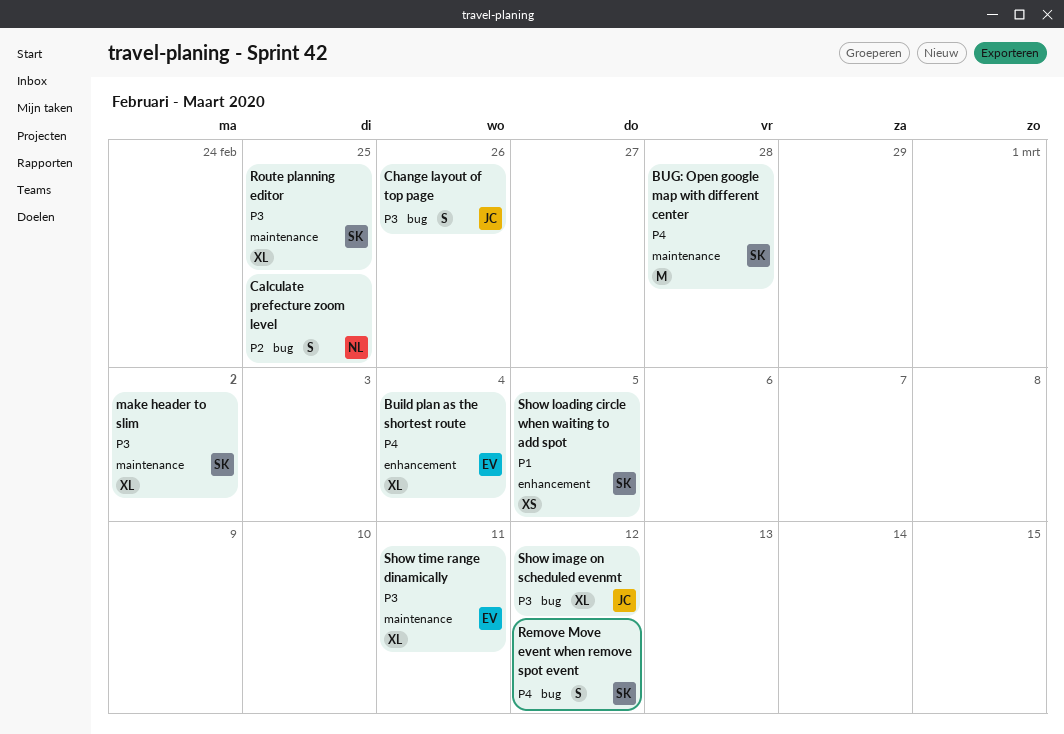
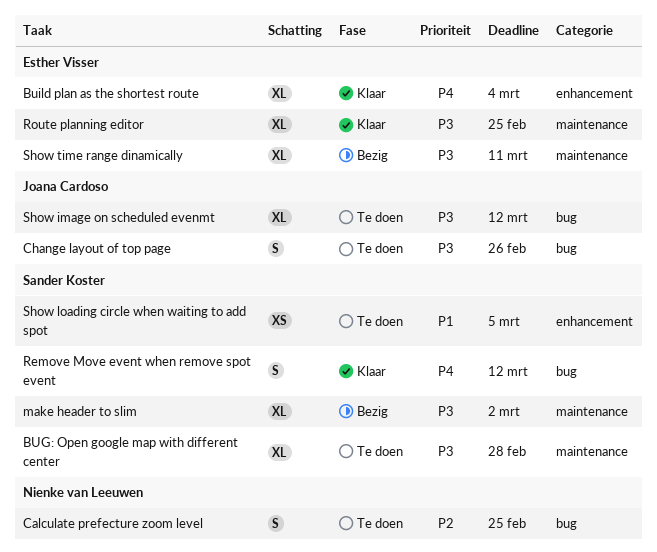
BUG: Open google map with different center, priority: P4 -> P3
BUG: Open google map with different center, estimate: M -> XL
Route planning editor, owner: Sander Koster -> Esther Visser

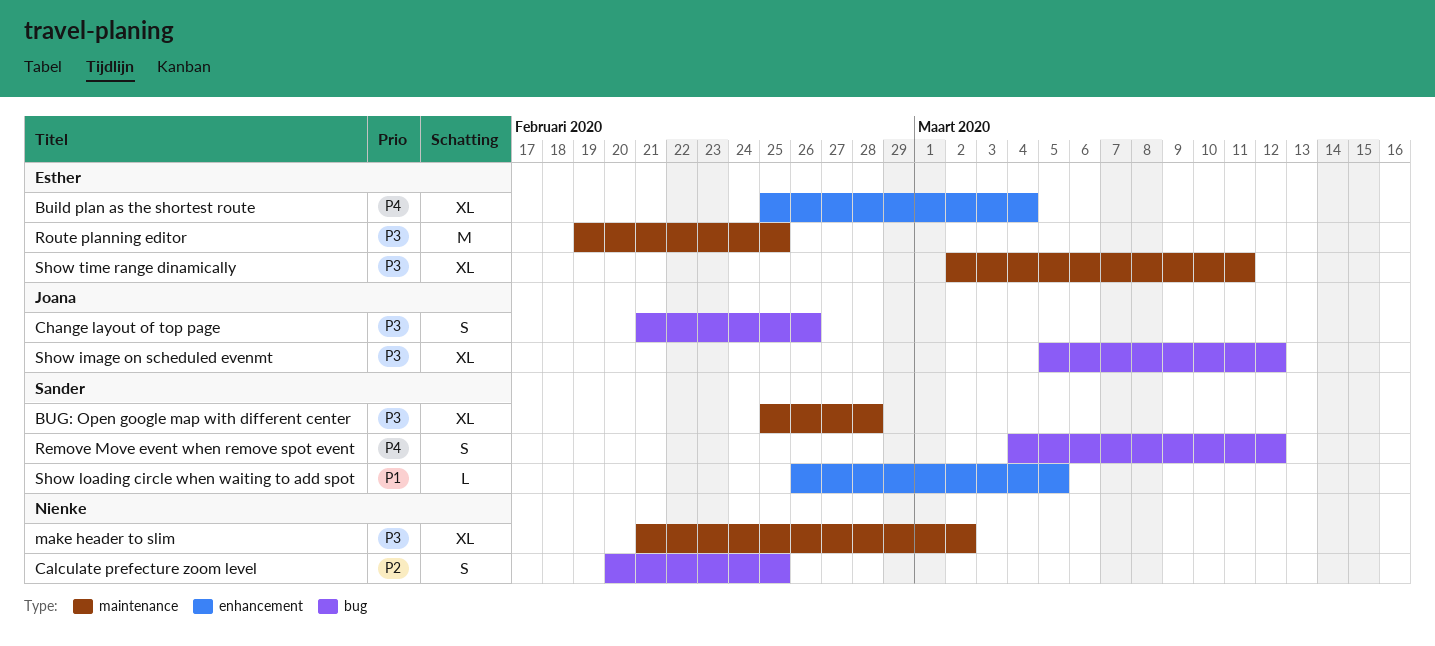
make header to slim, owner: Sander Koster -> Nienke van Leeuwen
Route planning editor, estimate: XL -> M
Show loading circle when waiting to add spot, estimate: XS -> L

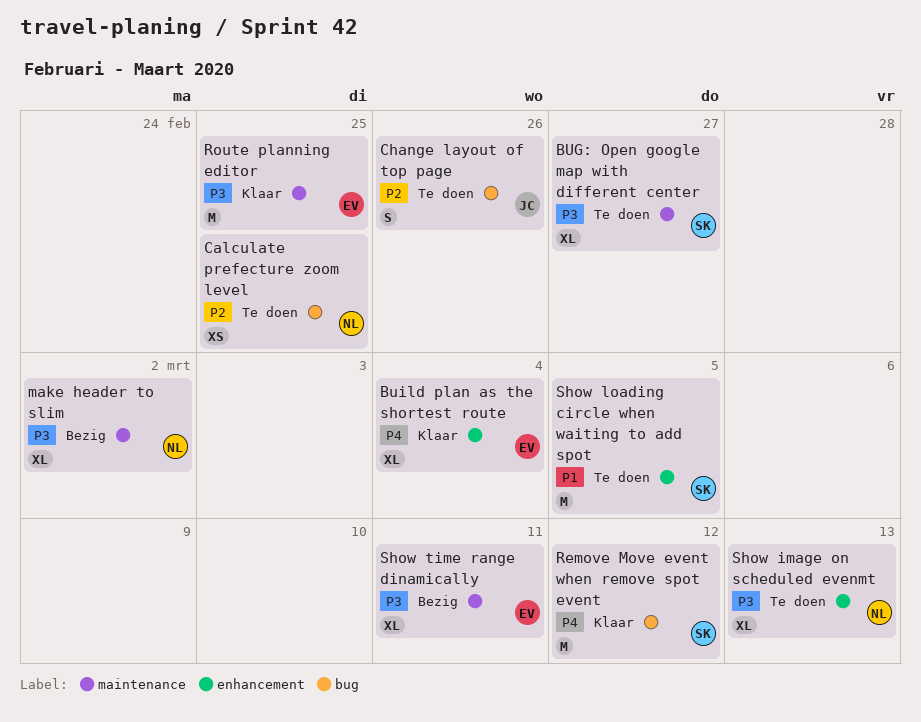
BUG: Open google map with different center, due: Feb 28 -> Feb 27
Calculate prefecture zoom level, estimate: S -> XS
Change layout of top page, priority: P3 -> P2
Remove Move event when remove spot event, estimate: S -> M
Show image on scheduled evenmt, owner: Joana -> Nienke
Show image on scheduled evenmt, label: bug -> enhancement
Show image on scheduled evenmt, due: Mar 12 -> Mar 13
Show loading circle when waiting to add spot, estimate: L -> M

